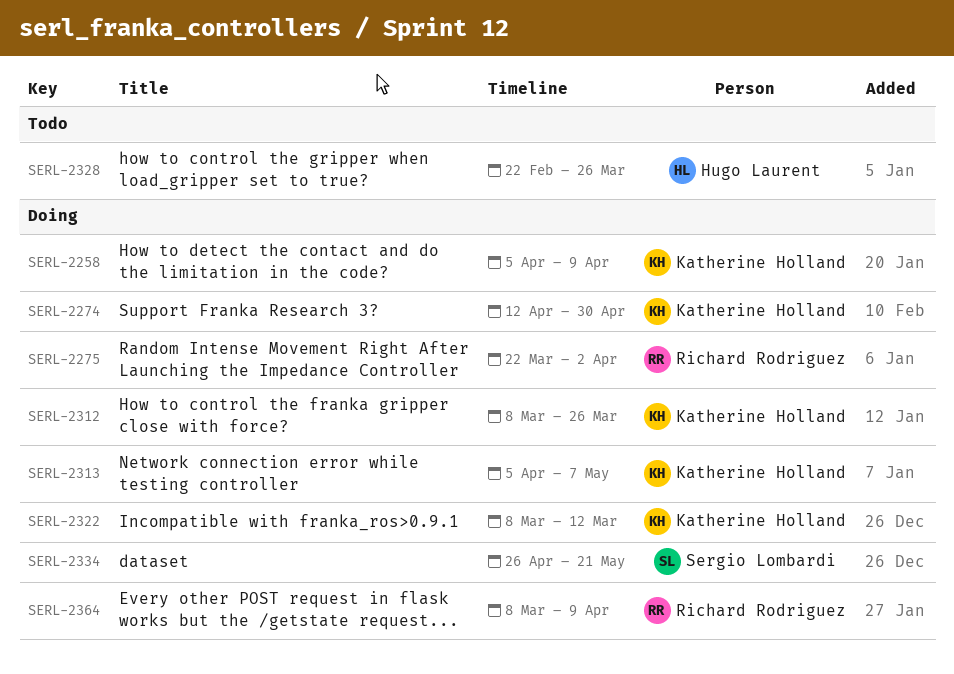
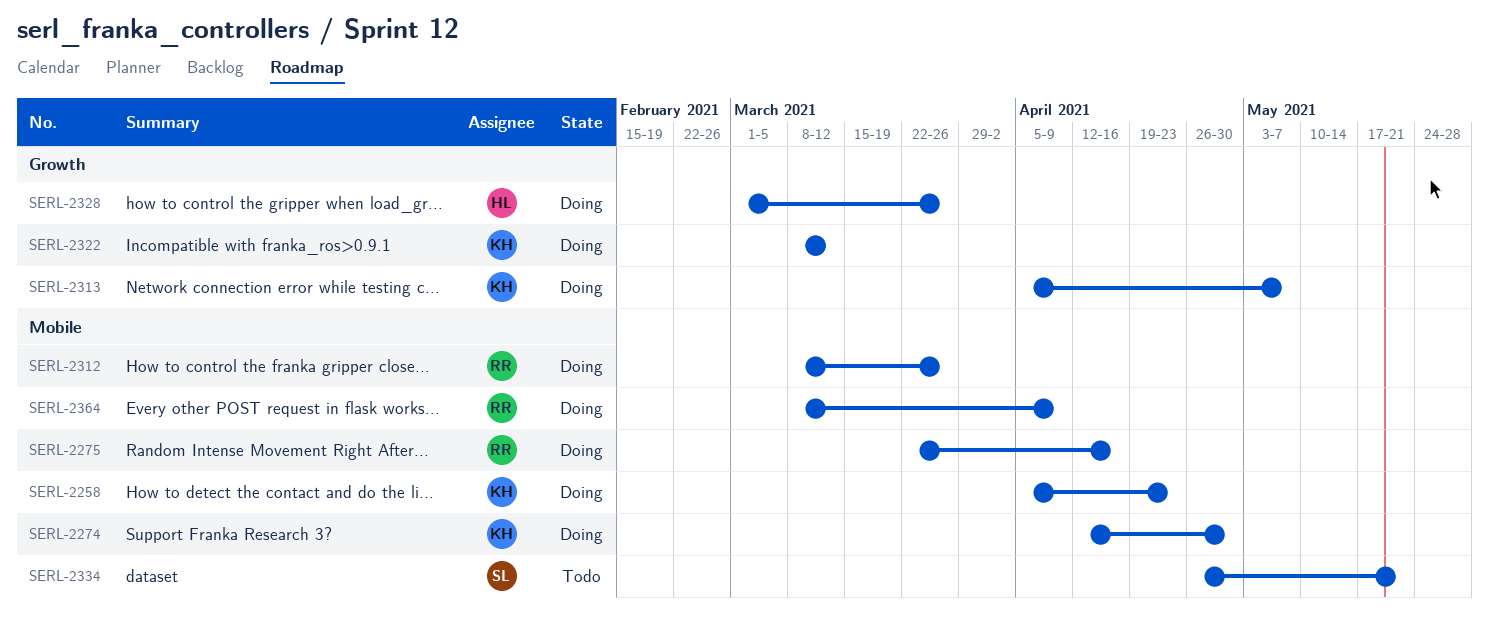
SERL-2258, due: Apr 9 -> Apr 23
SERL-2275, due: Apr 2 -> Apr 16
SERL-2312, owner: Katherine Holland -> Richard Rodriguez
SERL-2328, status: Todo -> Doing
SERL-2328, start: Feb 22 -> Mar 1
SERL-2334, status: Doing -> Todo

